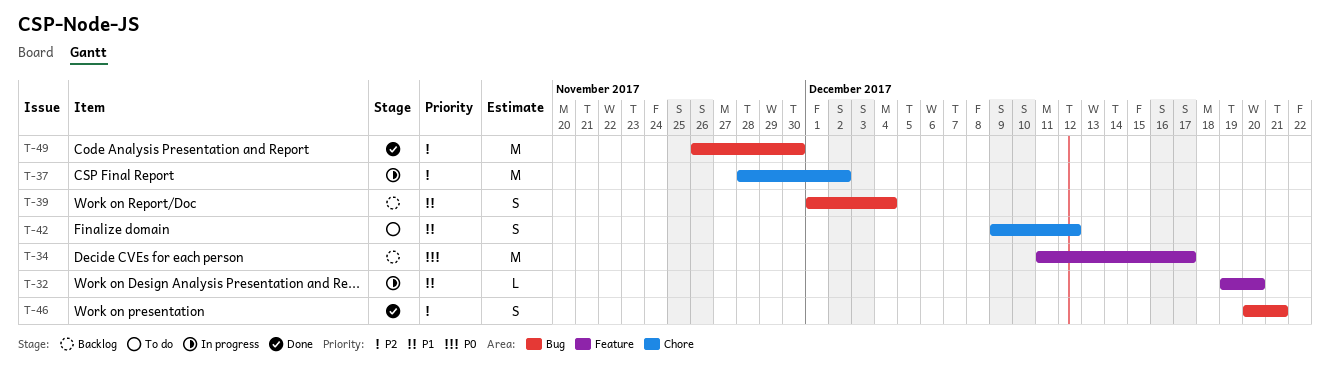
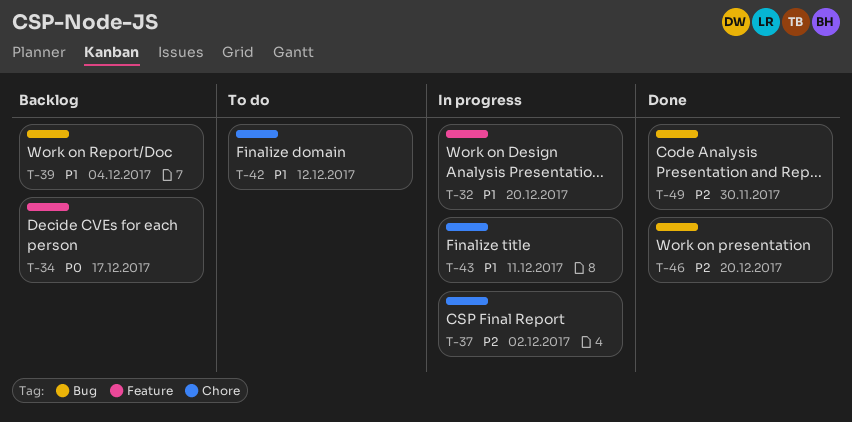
T-43: none -> present
T-46, due: Dec 21 -> Dec 20

